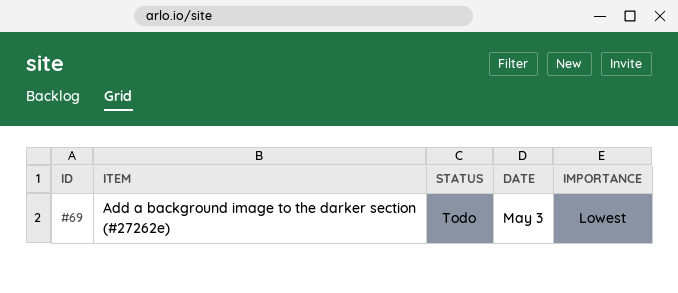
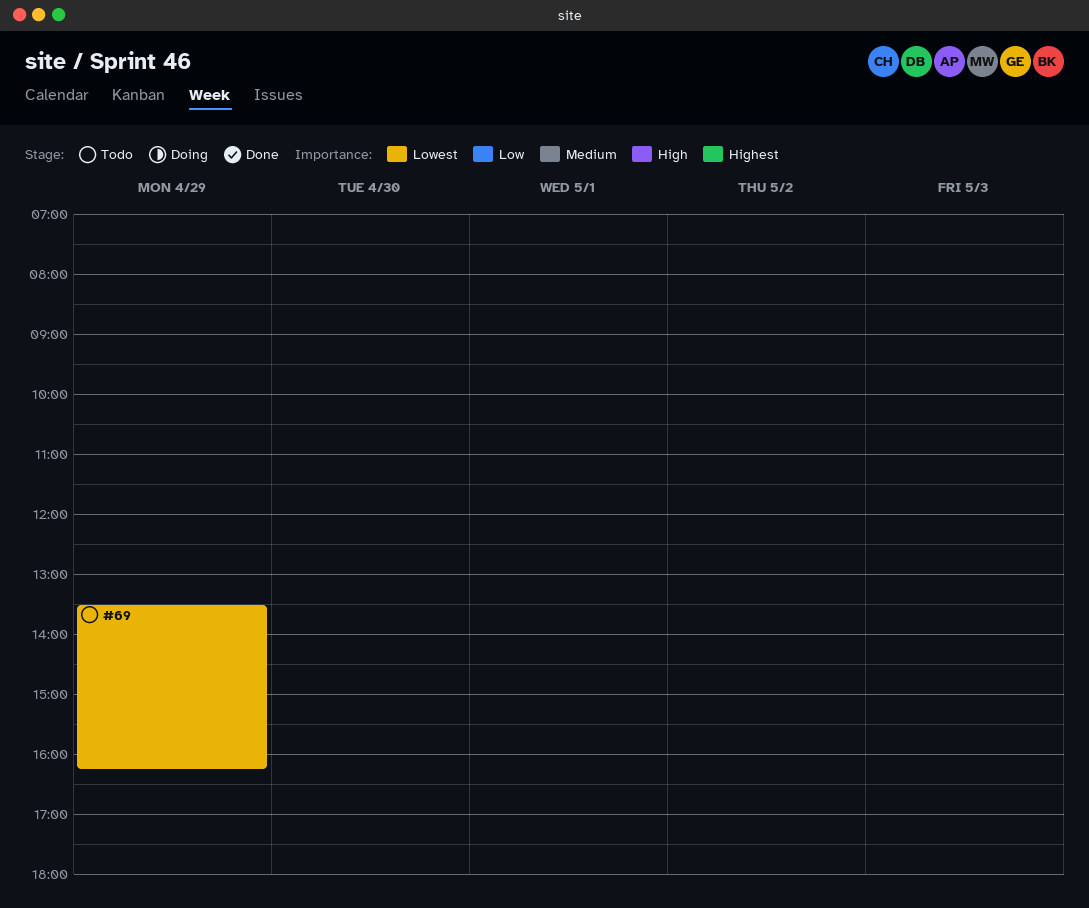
#69, day: May 3 -> Apr 29

